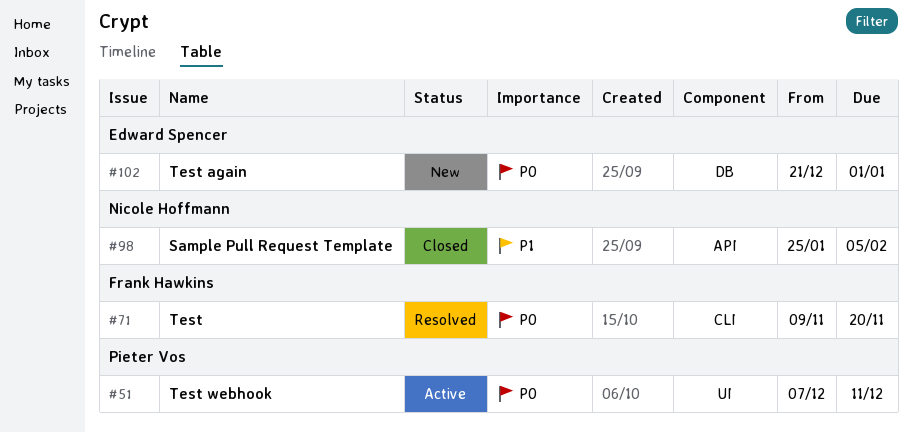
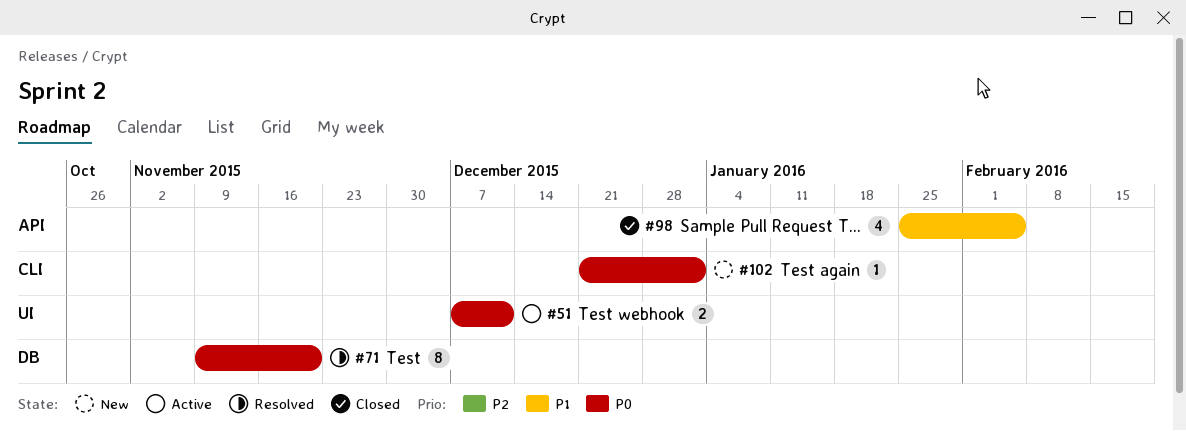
#71, label: CLI -> DB
#102, label: DB -> CLI

